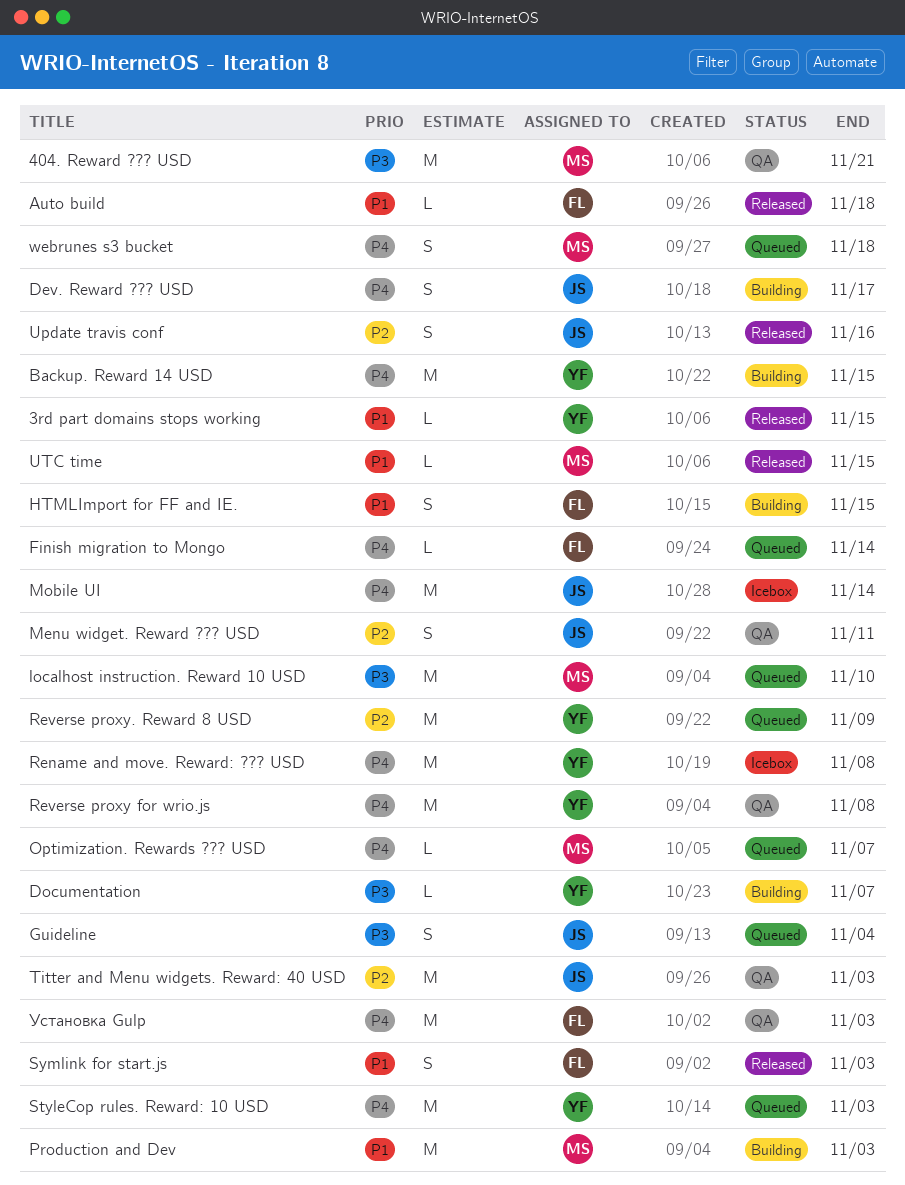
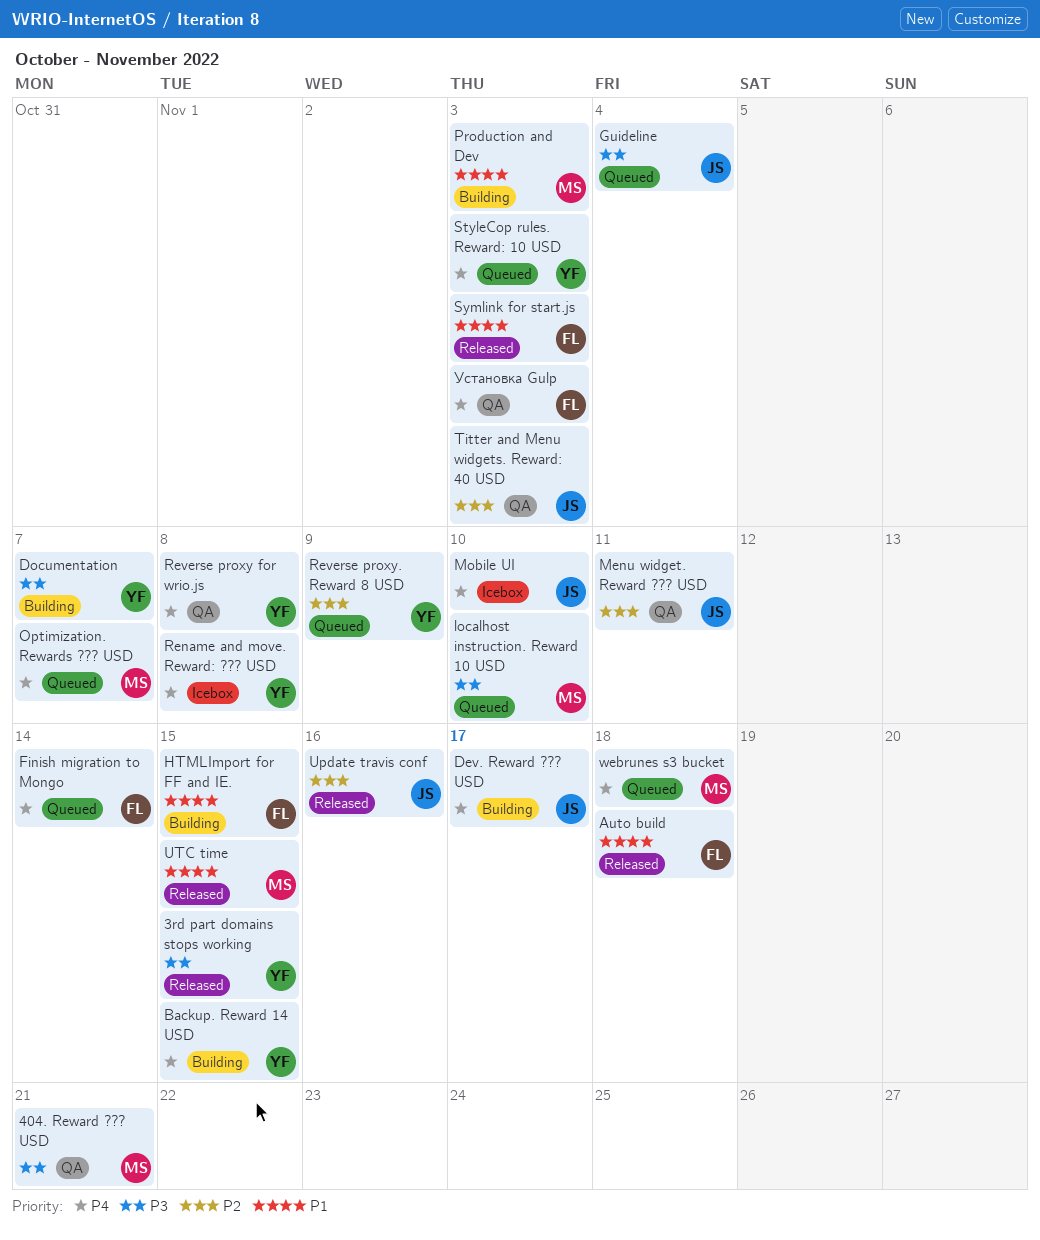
3rd part domains stops working, priority: P1 -> P3
Mobile UI, due: Nov 14 -> Nov 10

